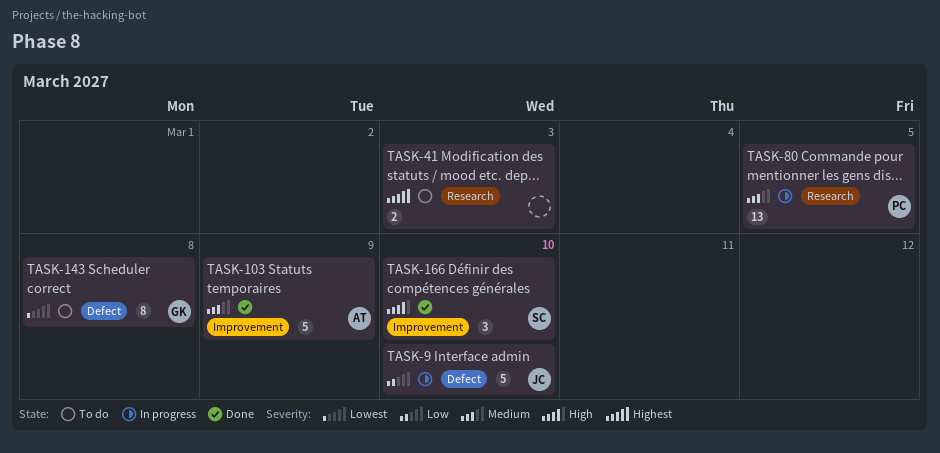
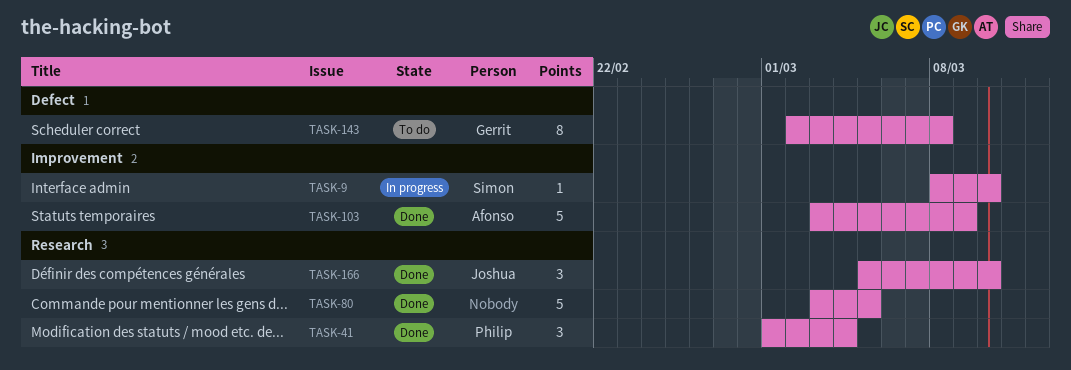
TASK-9, owner: Joshua -> Simon
TASK-9, label: Defect -> Improvement
TASK-9, estimate: 5 -> 1
TASK-41, status: To do -> Done
TASK-41, owner: none -> Philip
TASK-41, estimate: 2 -> 3
TASK-41, due: Mar 3 -> Mar 4
TASK-80, status: In progress -> Done
TASK-80, owner: Philip -> none
TASK-80, estimate: 13 -> 5
TASK-166, owner: Simon -> Joshua
TASK-166, label: Improvement -> Research

